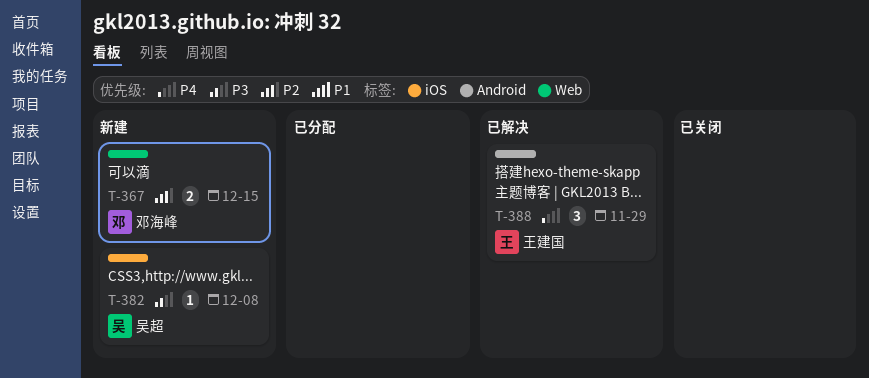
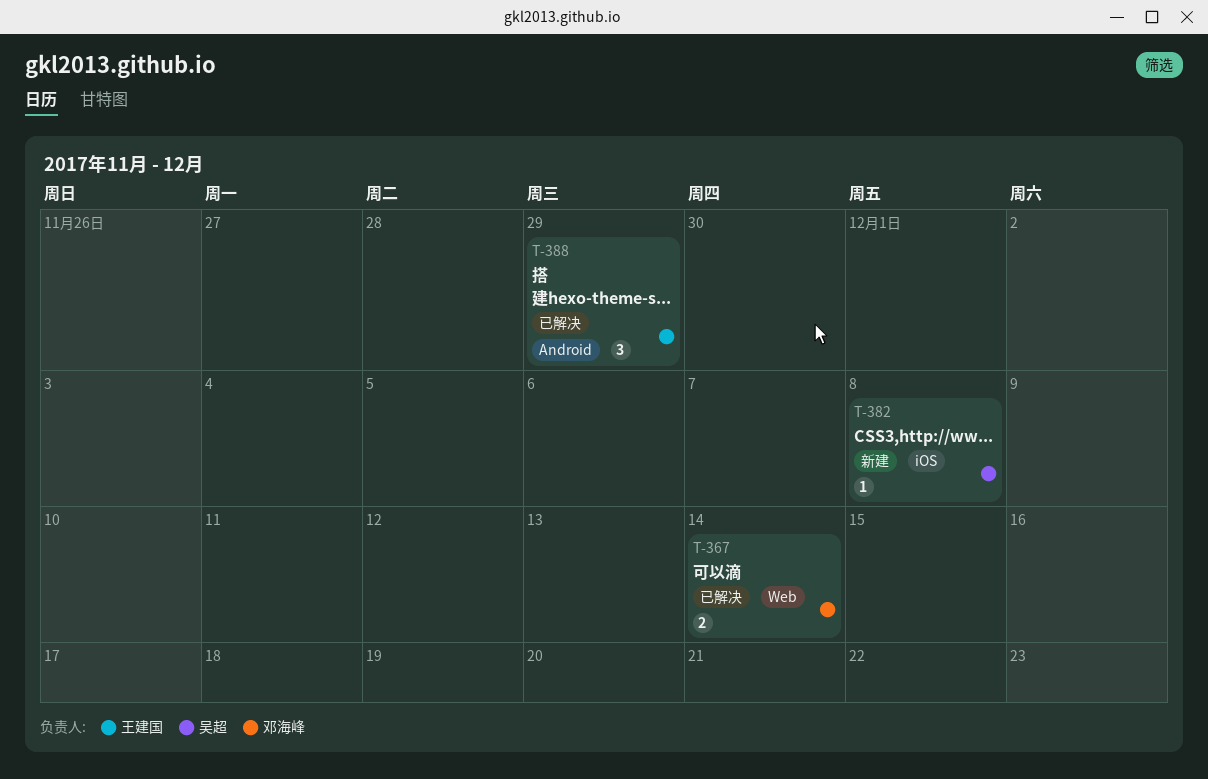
T-367, status: 新建 -> 已解决
T-367, due: Dec 15 -> Dec 14

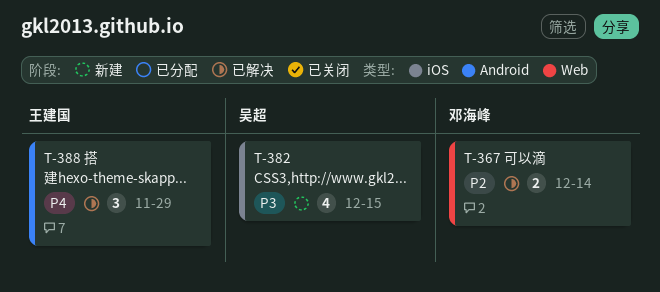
T-382, estimate: 1 -> 4
T-382, due: Dec 8 -> Dec 15

